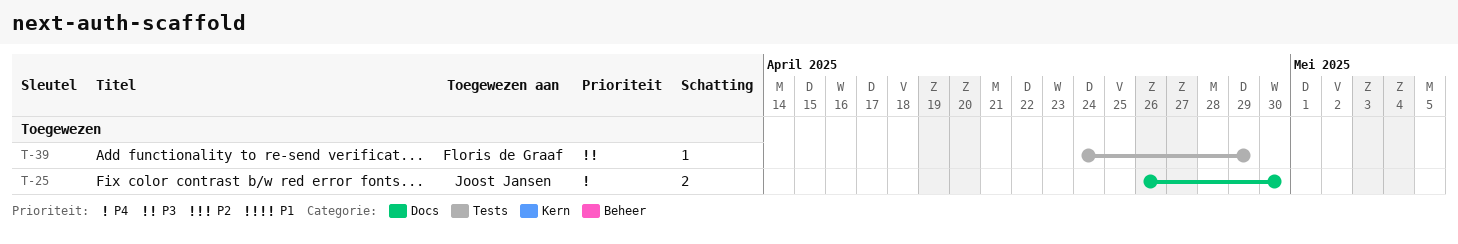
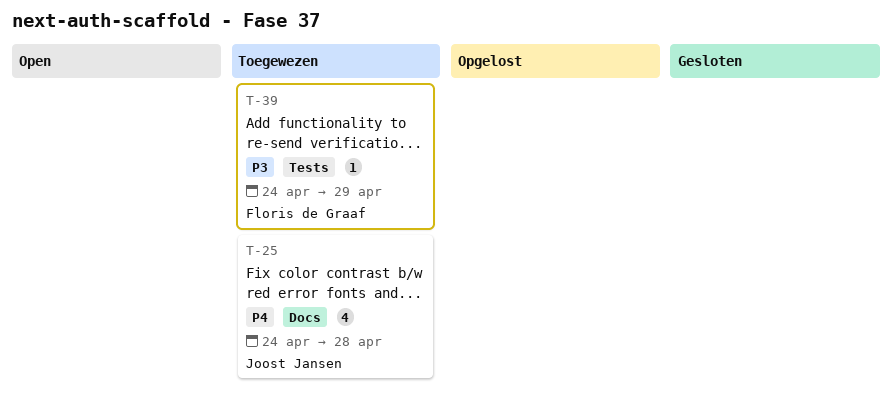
T-25, estimate: 2 -> 4
T-25, start: Apr 26 -> Apr 24
T-25, due: Apr 30 -> Apr 28

